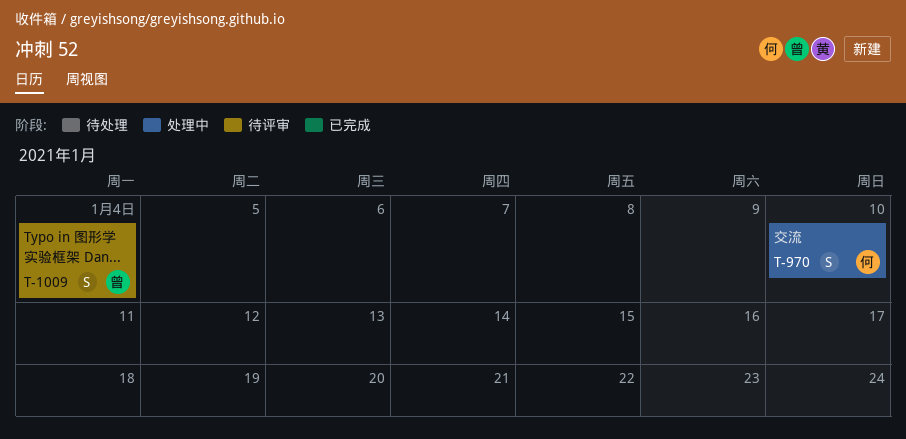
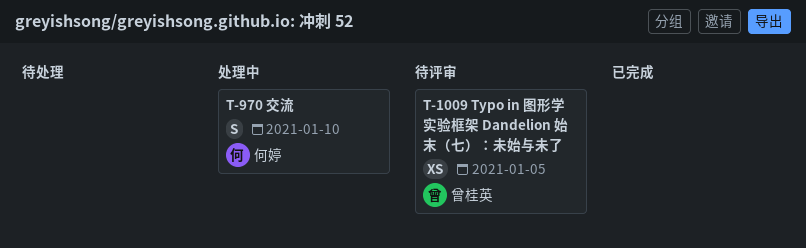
T-1009, estimate: S -> XS
T-1009, due: Jan 4 -> Jan 5

